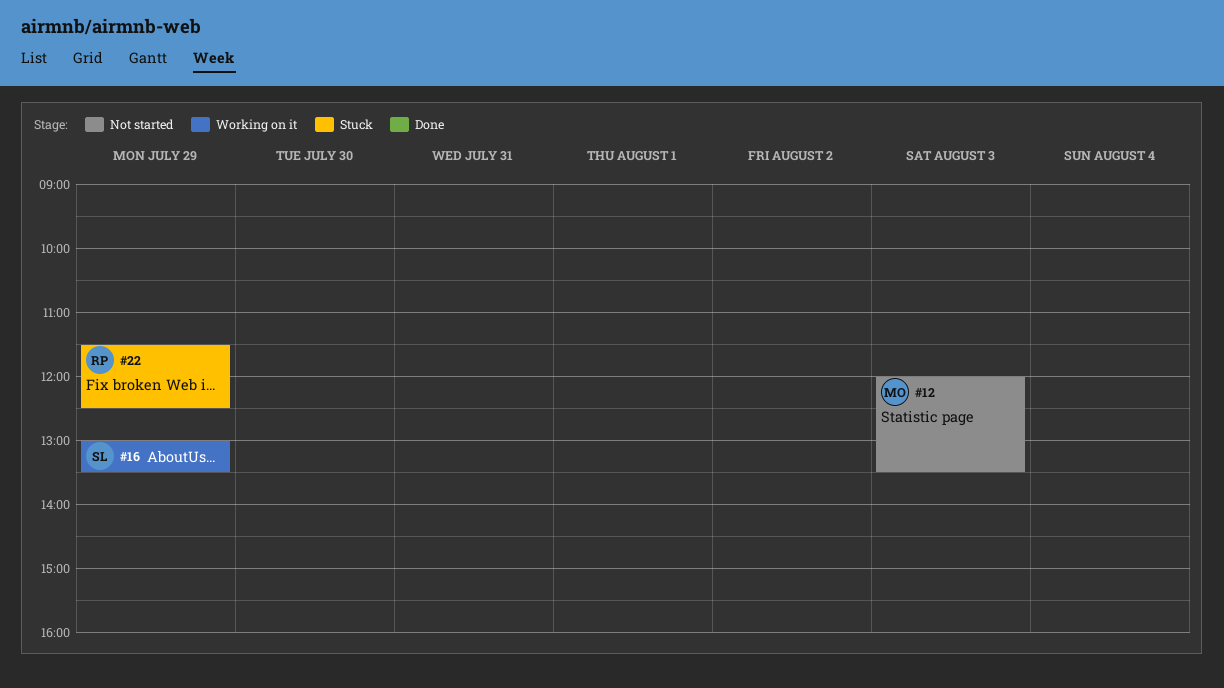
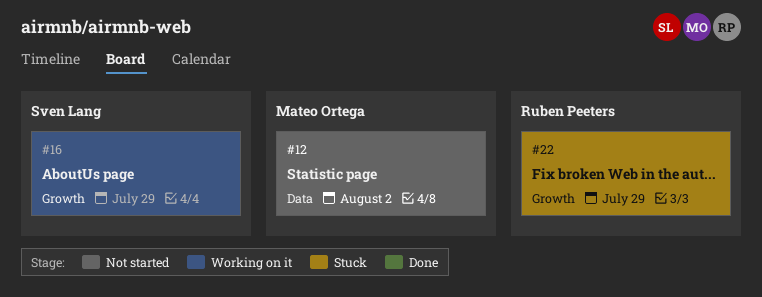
#12, day: Aug 3 -> Aug 2

